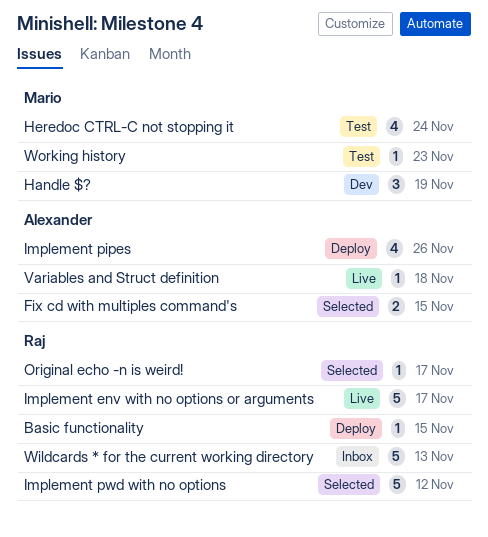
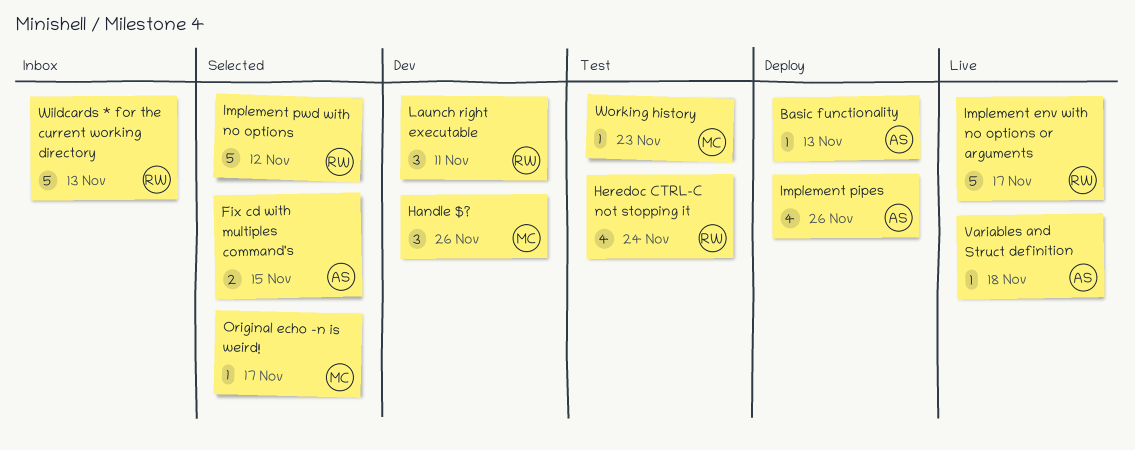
Basic functionality, owner: Raj -> Alexander
Basic functionality, due: Nov 15 -> Nov 13
Handle $?, due: Nov 19 -> Nov 26
Heredoc CTRL-C not stopping it, owner: Mario -> Raj
Launch right executable: none -> present
Original echo -n is weird!, owner: Raj -> Mario

